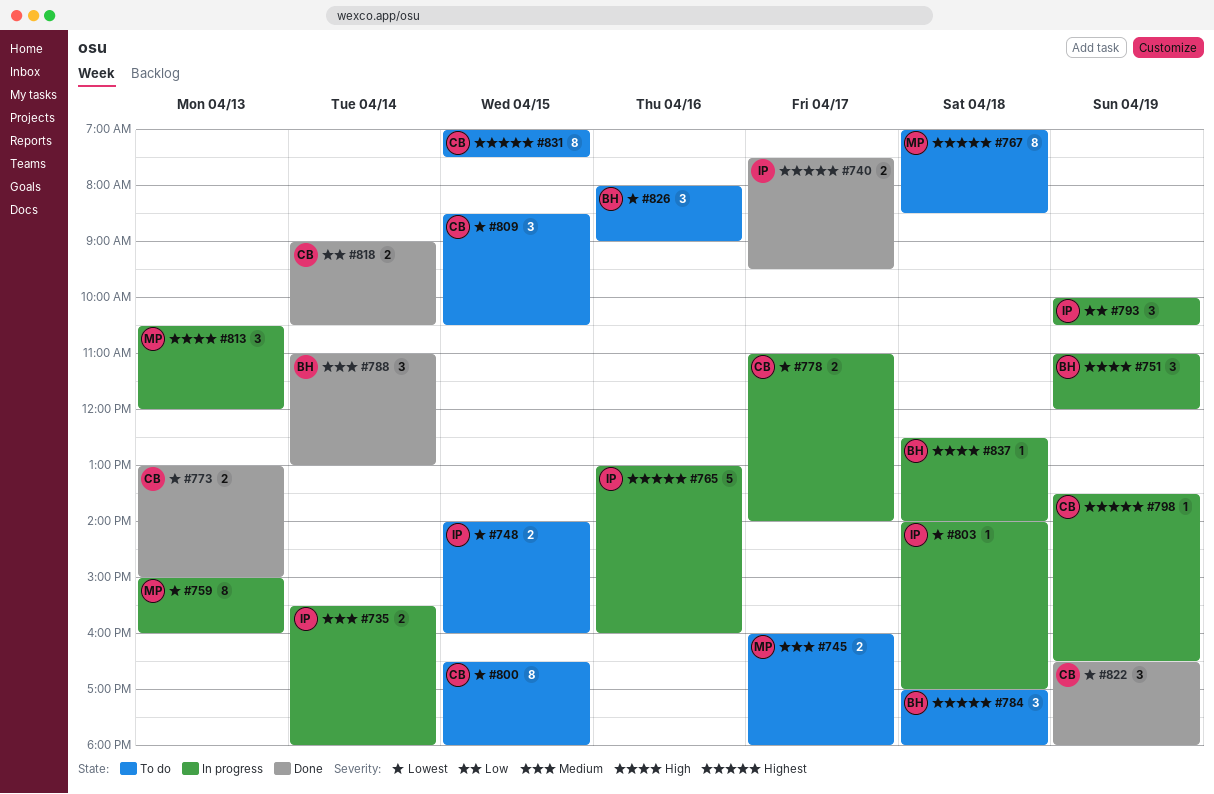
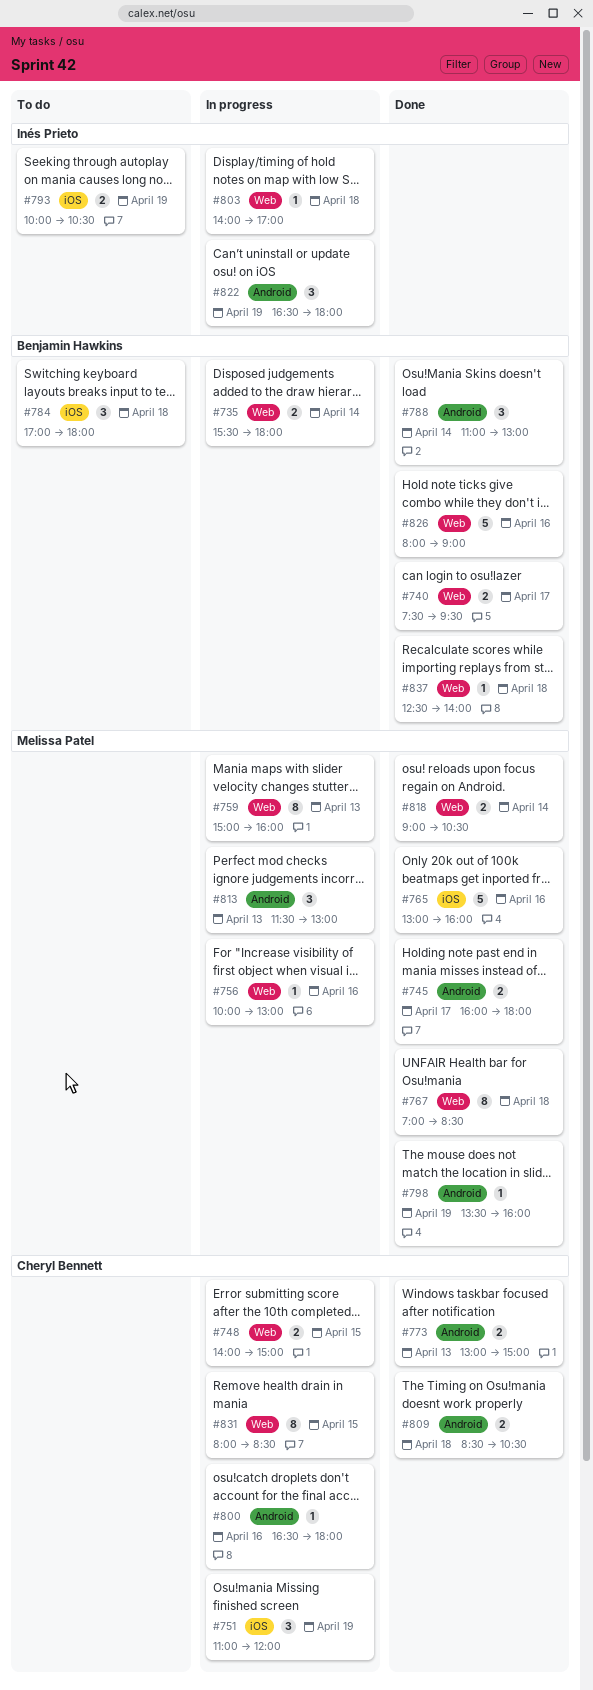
#735, owner: Inés Prieto -> Benjamin Hawkins
#740, owner: Inés Prieto -> Benjamin Hawkins
#745, status: To do -> Done
#748, status: To do -> In progress
#748, owner: Inés Prieto -> Cheryl Bennett
#748, ends: 16:00 -> 15:00
#751, owner: Benjamin Hawkins -> Cheryl Bennett
#756: none -> present
#765, status: In progress -> Done
#765, owner: Inés Prieto -> Melissa Patel
#767, status: To do -> Done
#778: present -> none
#793, status: In progress -> To do
#793, estimate: 3 -> 2
#798, status: In progress -> Done
#798, owner: Cheryl Bennett -> Melissa Patel
#798, ends: 16:30 -> 16:00
#800, status: To do -> In progress
#800, estimate: 8 -> 1
#800, day: Apr 15 -> Apr 16
#809, status: To do -> Done
#809, estimate: 3 -> 2
#809, day: Apr 15 -> Apr 18
#813, begins: 10:30 -> 11:30
#813, ends: 12:00 -> 13:00
#818, owner: Cheryl Bennett -> Melissa Patel
#822, status: Done -> In progress
#822, owner: Cheryl Bennett -> Inés Prieto
#826, status: To do -> Done
#826, estimate: 3 -> 5
#831, status: To do -> In progress
#831, begins: 07:00 -> 08:00
#831, ends: 07:30 -> 08:30
#837, status: In progress -> Done

